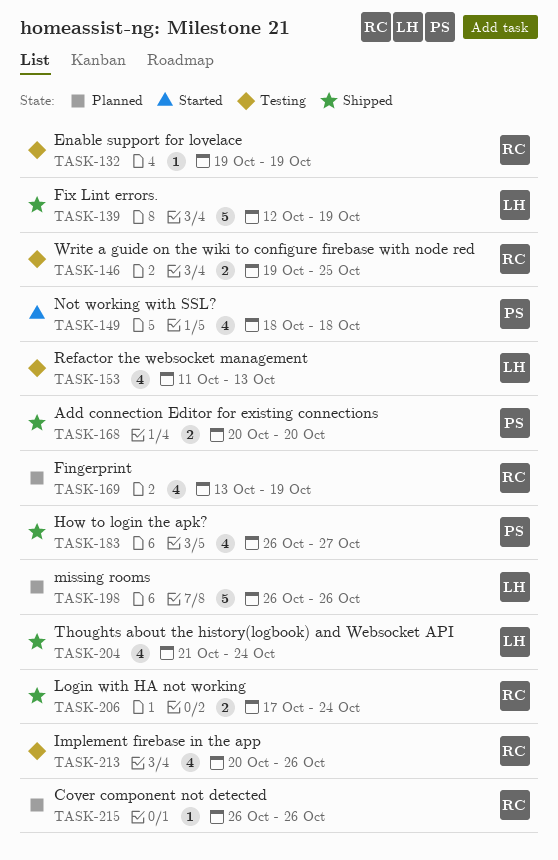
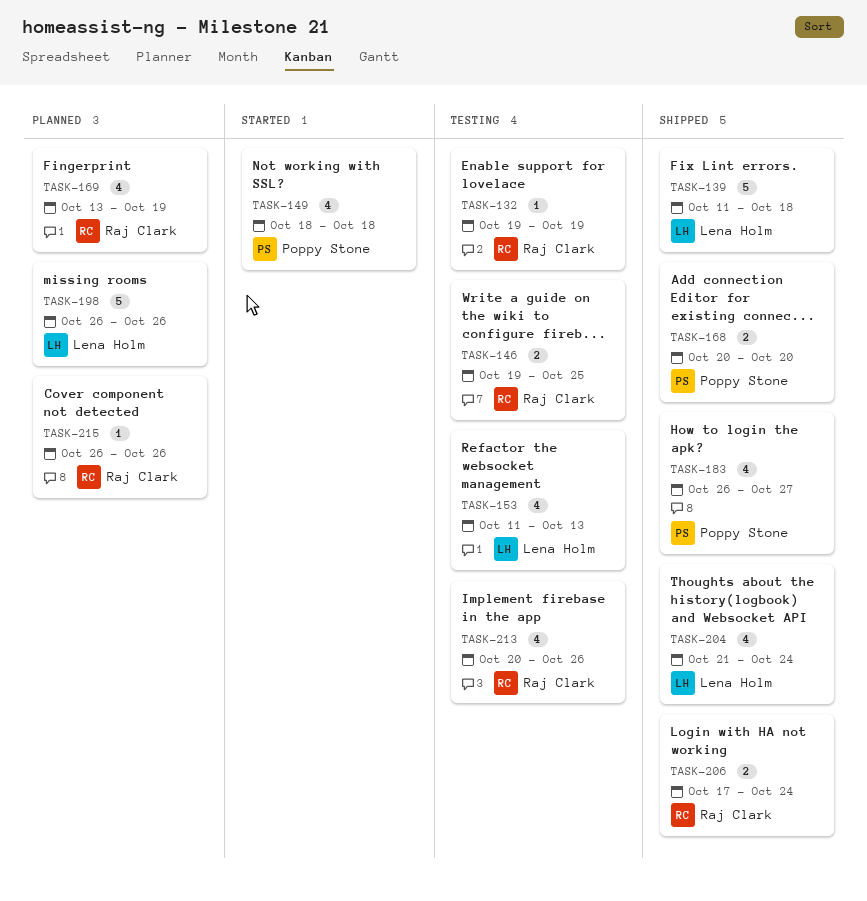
TASK-139, start: Oct 12 -> Oct 11
TASK-139, due: Oct 19 -> Oct 18

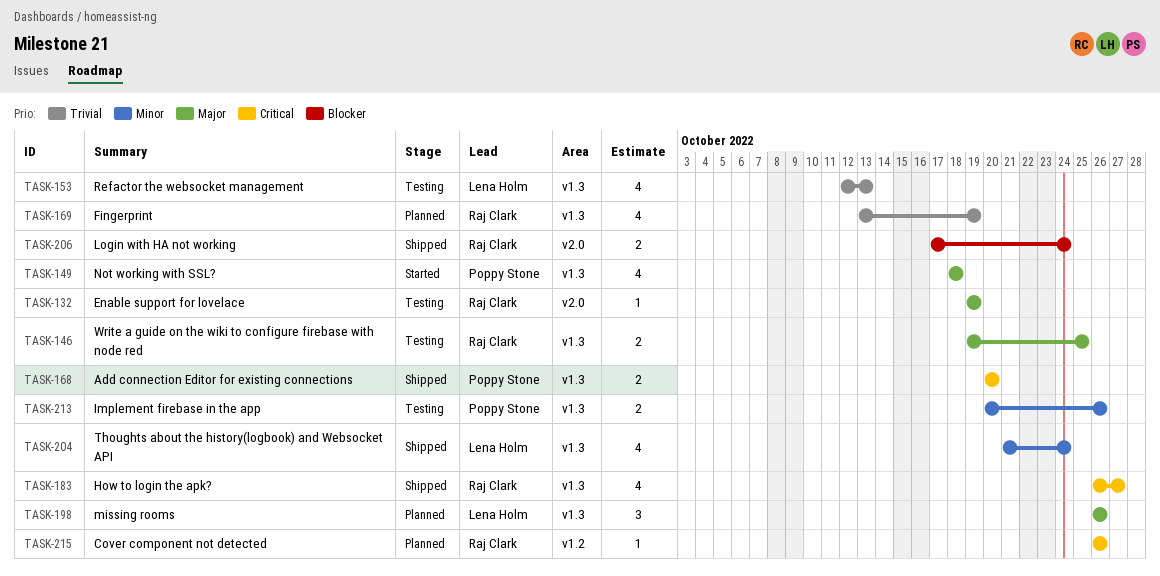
TASK-139: present -> none
TASK-153, start: Oct 11 -> Oct 12
TASK-183, owner: Poppy Stone -> Raj Clark
TASK-198, estimate: 5 -> 3
TASK-213, owner: Raj Clark -> Poppy Stone
TASK-213, estimate: 4 -> 2

